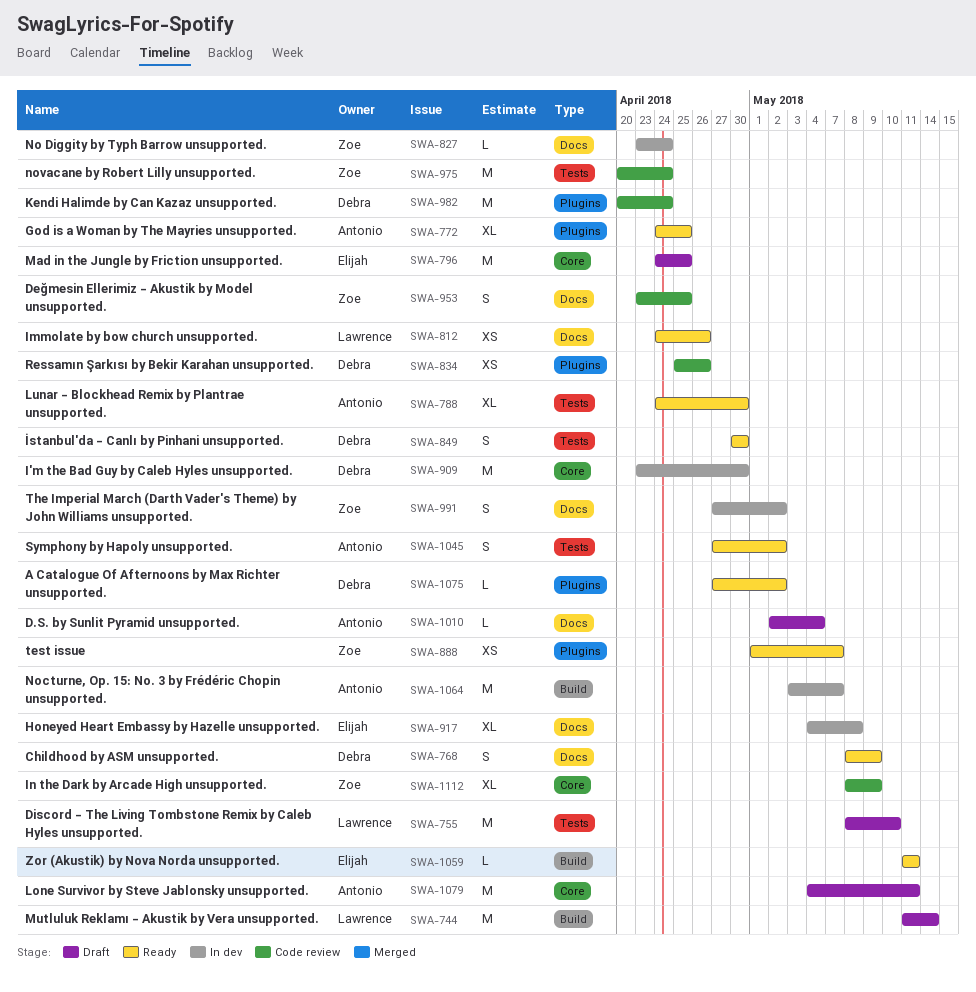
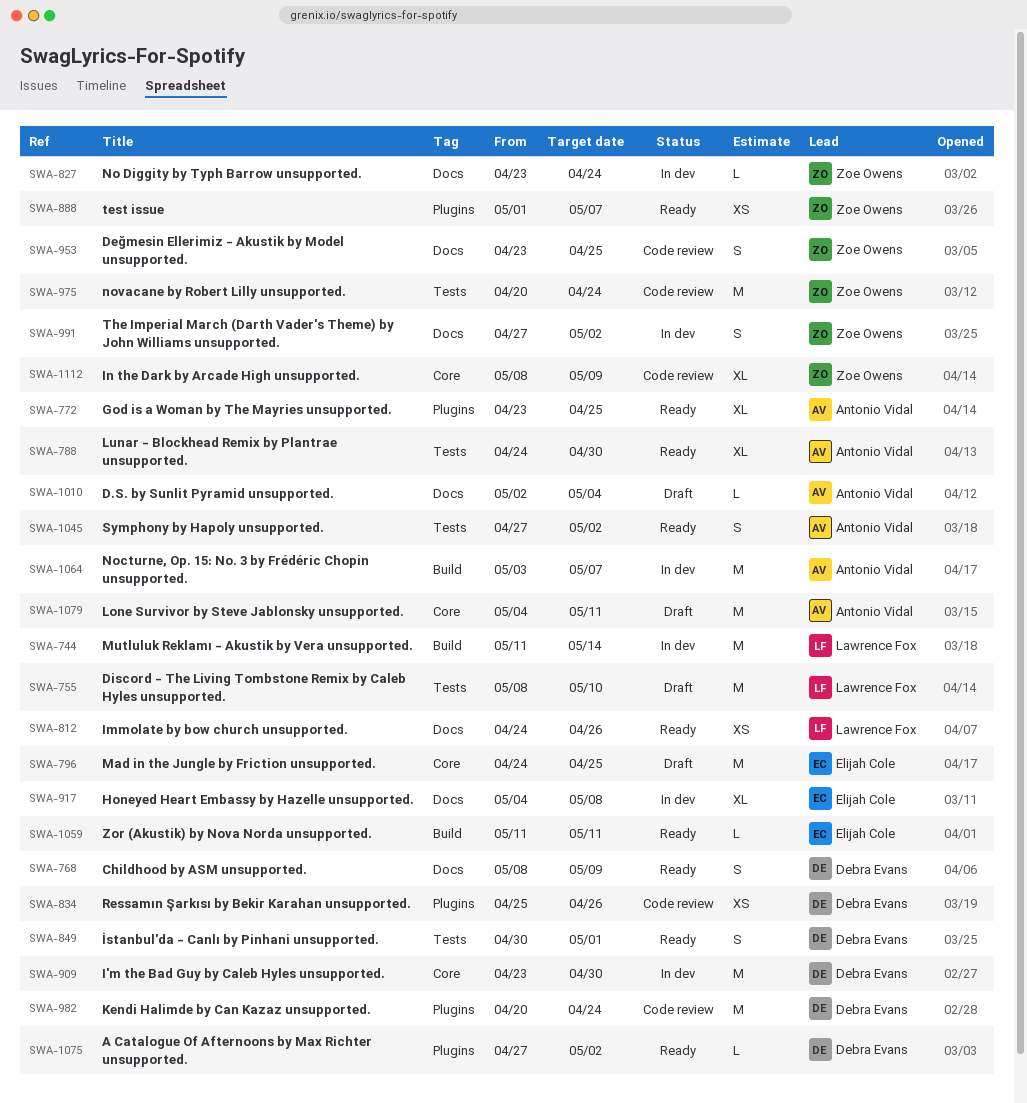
SWA-744, status: Draft -> In dev
SWA-772, start: Apr 24 -> Apr 23
SWA-849, due: Apr 30 -> May 1

